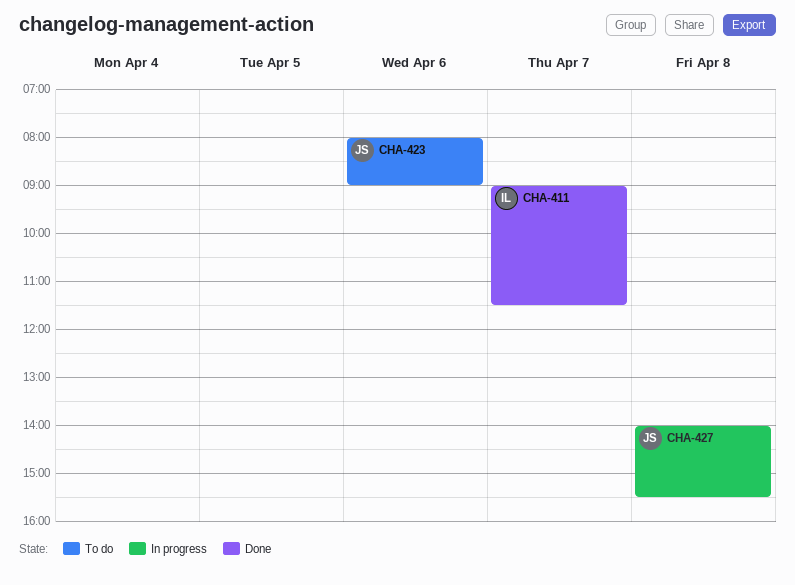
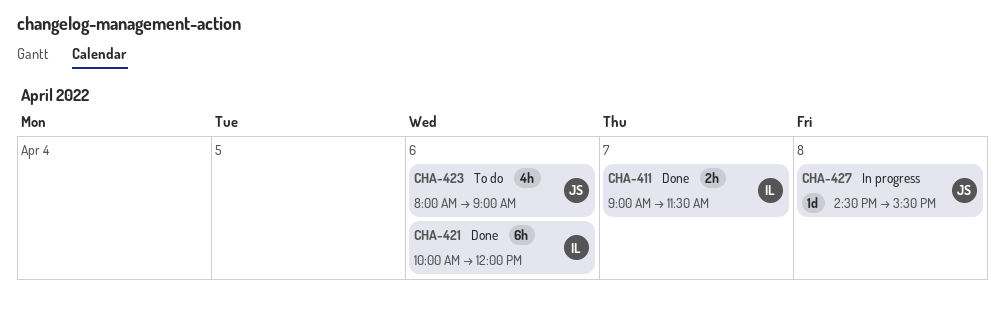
CHA-421: none -> present
CHA-427, begins: 14:00 -> 14:30

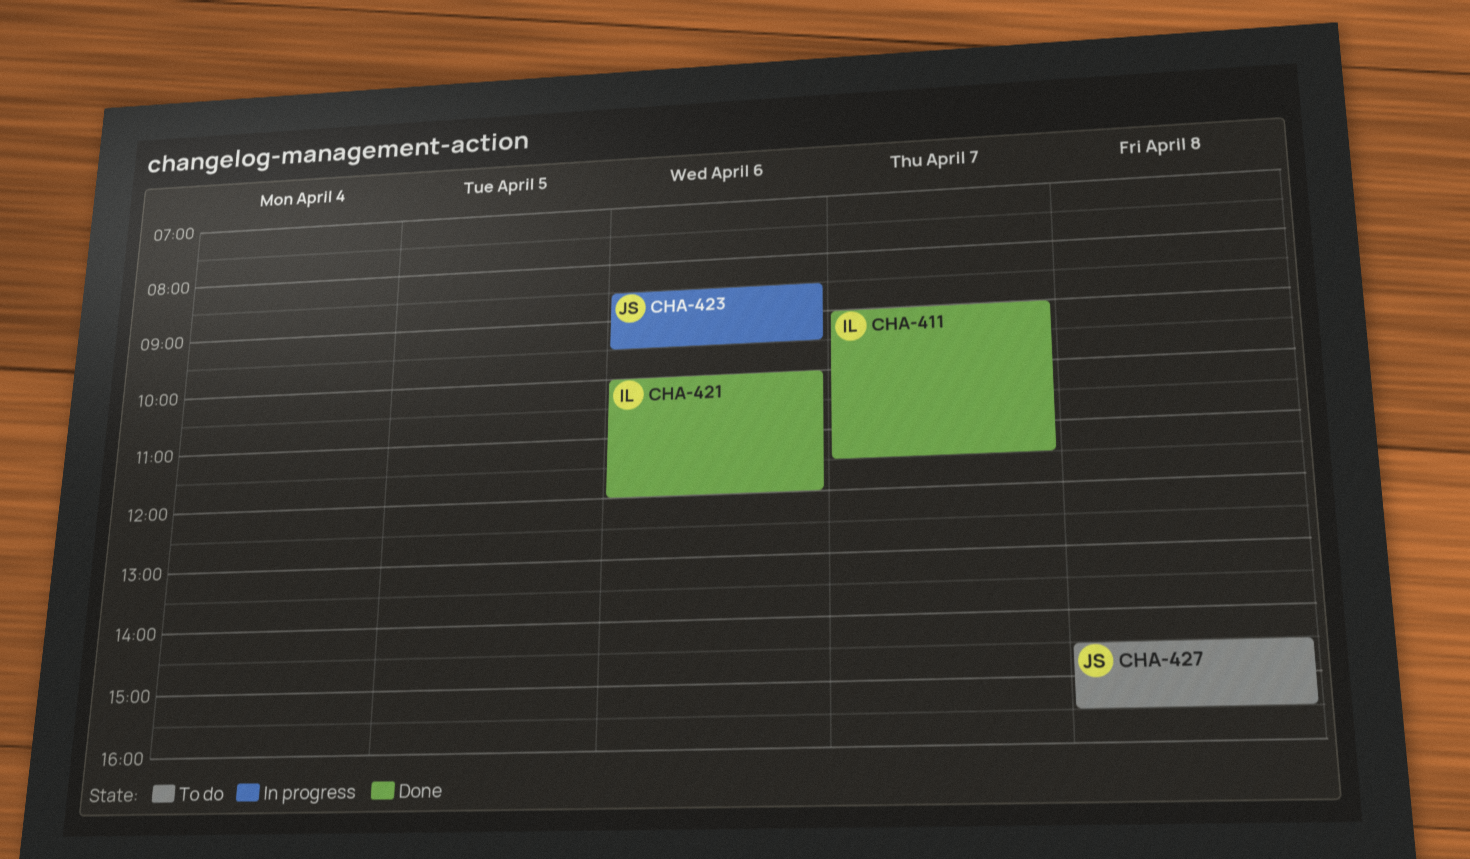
CHA-423, status: To do -> In progress
CHA-423, begins: 08:00 -> 08:30
CHA-423, ends: 09:00 -> 09:30
CHA-427, status: In progress -> To do

